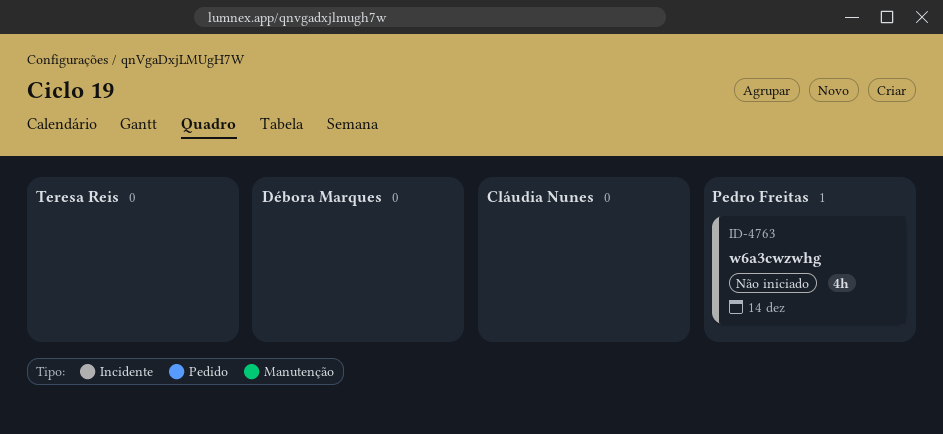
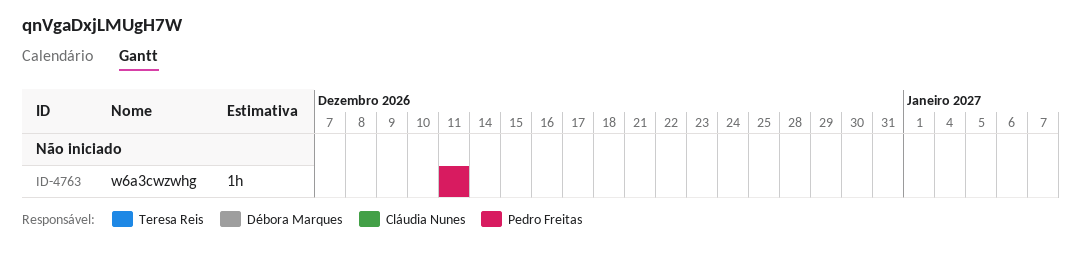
ID-4763, estimate: 4h -> 1h
ID-4763, due: Dec 14 -> Dec 11

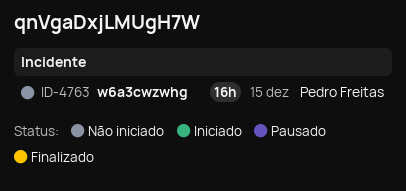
ID-4763, estimate: 1h -> 16h
ID-4763, due: Dec 11 -> Dec 15

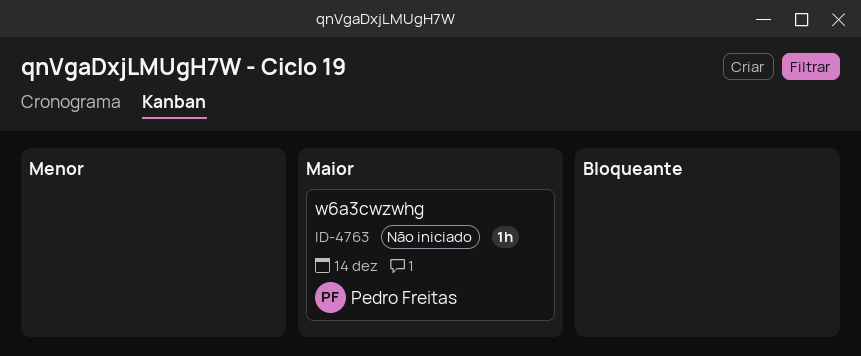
ID-4763, estimate: 16h -> 1h
ID-4763, due: Dec 15 -> Dec 14

